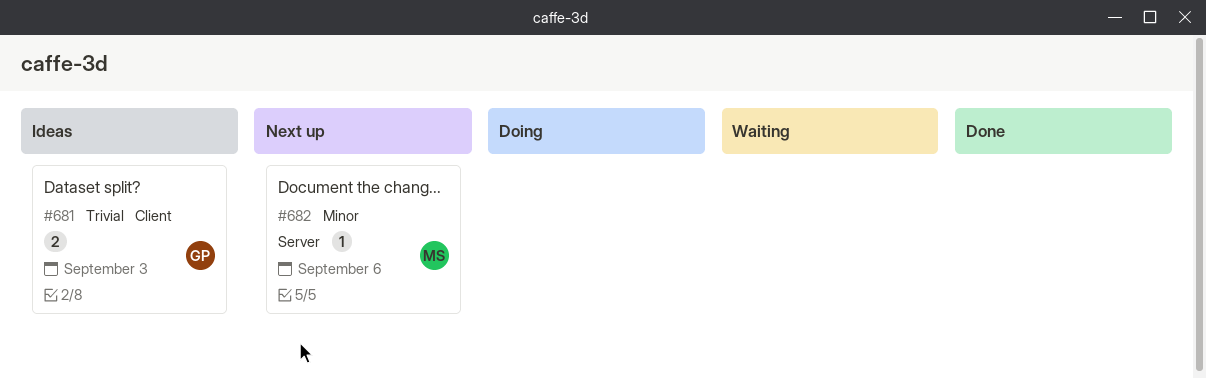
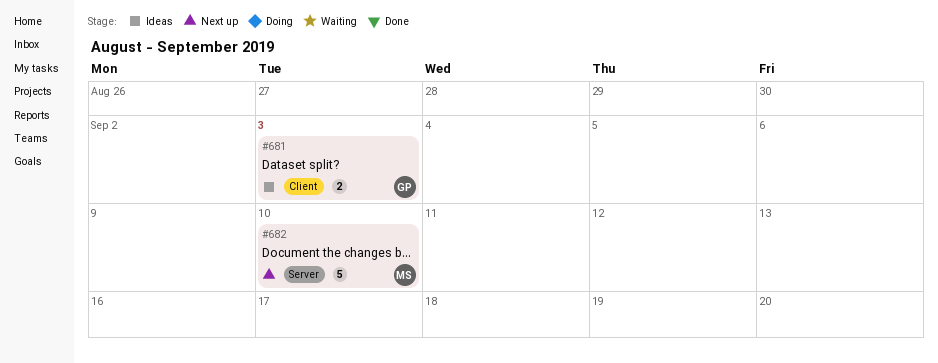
#682, estimate: 1 -> 5
#682, due: Sep 6 -> Sep 10

